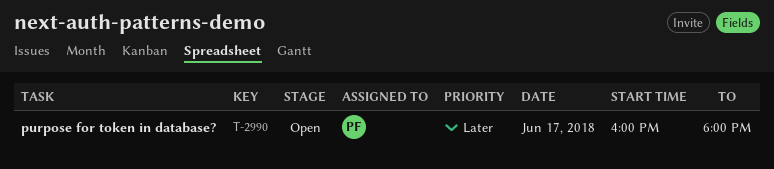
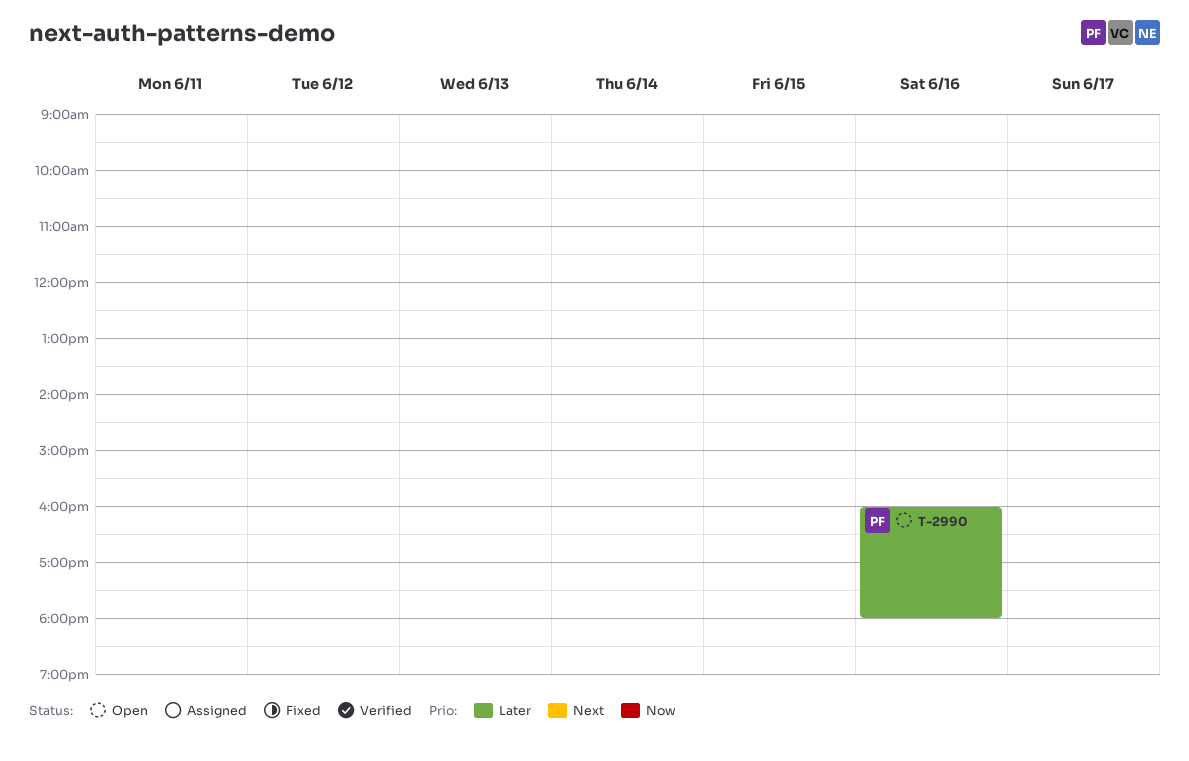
T-2990, day: Jun 17 -> Jun 16

